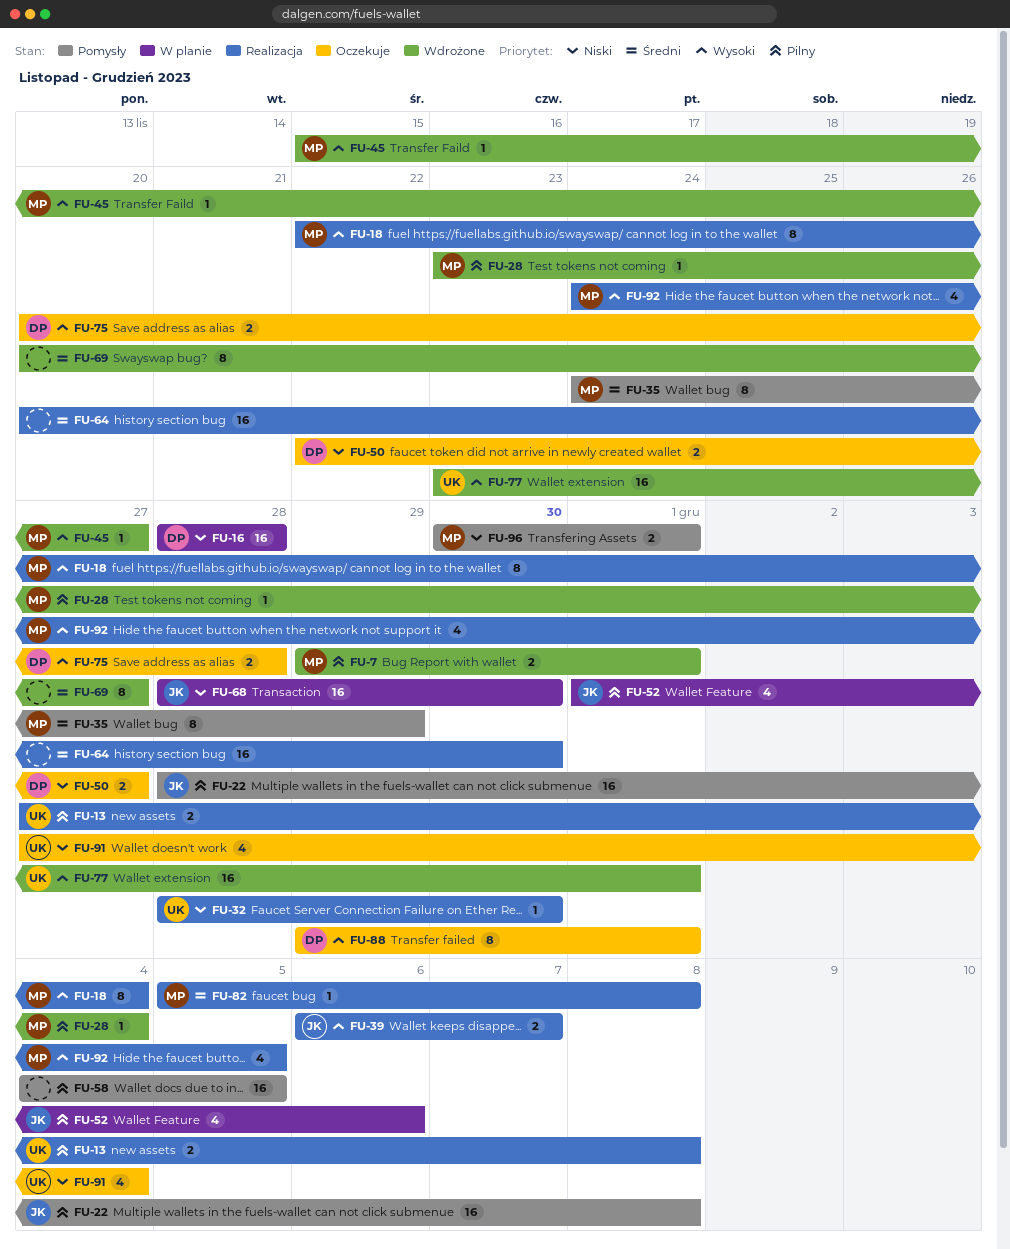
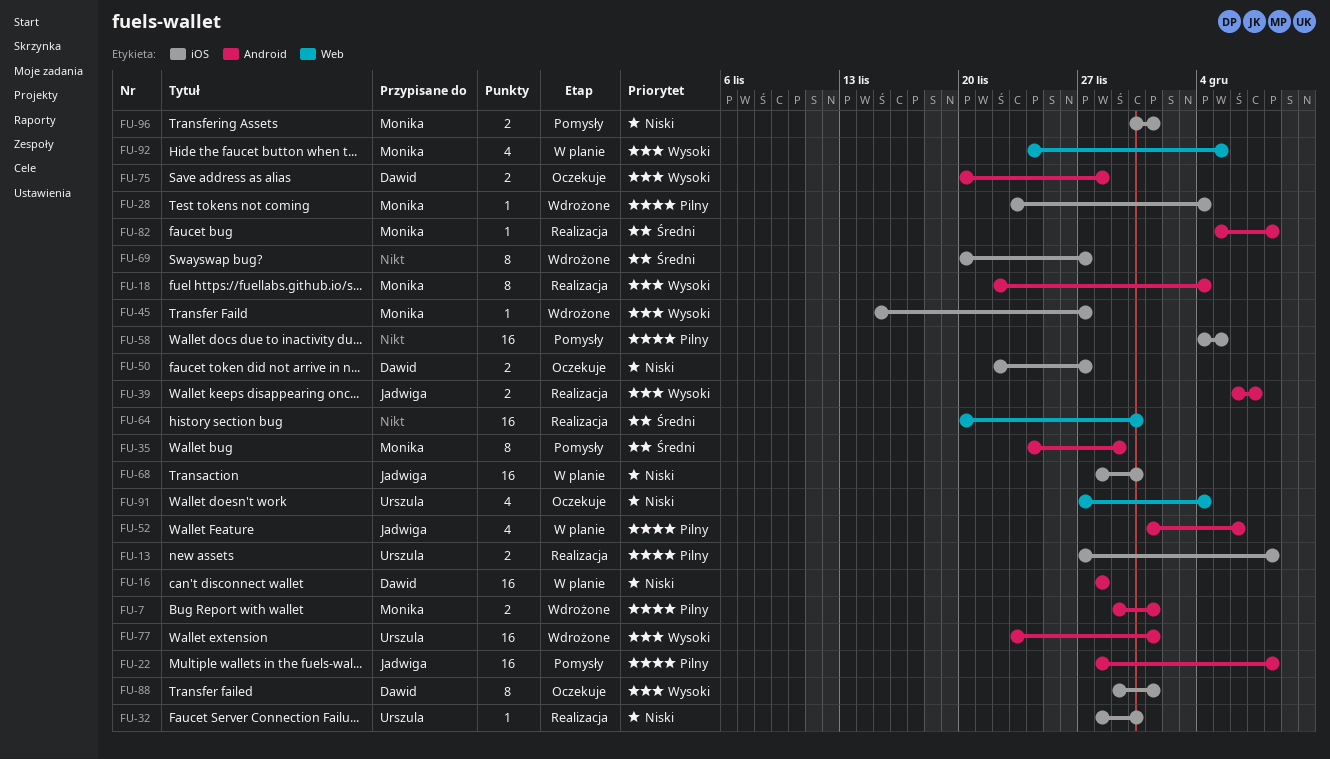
FU-92, status: Realizacja -> W planie

